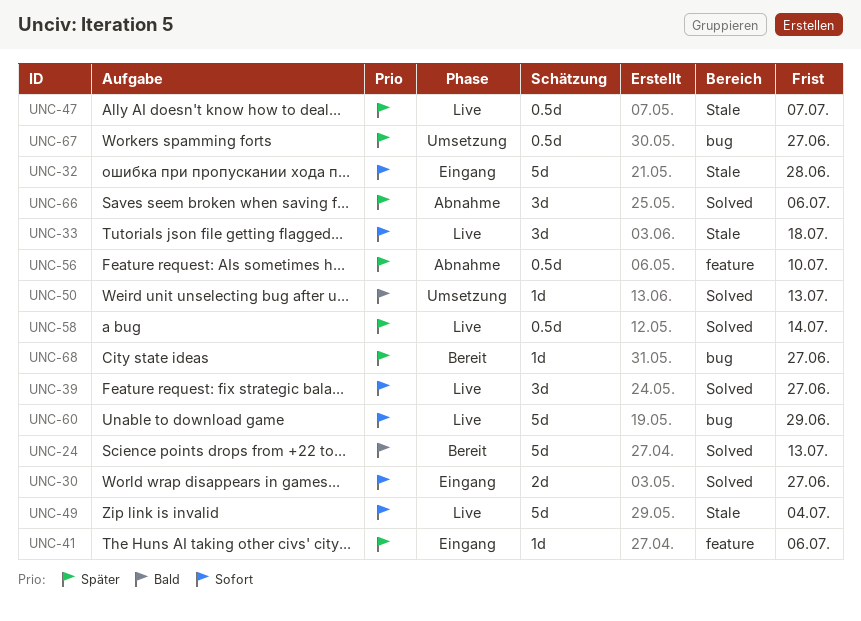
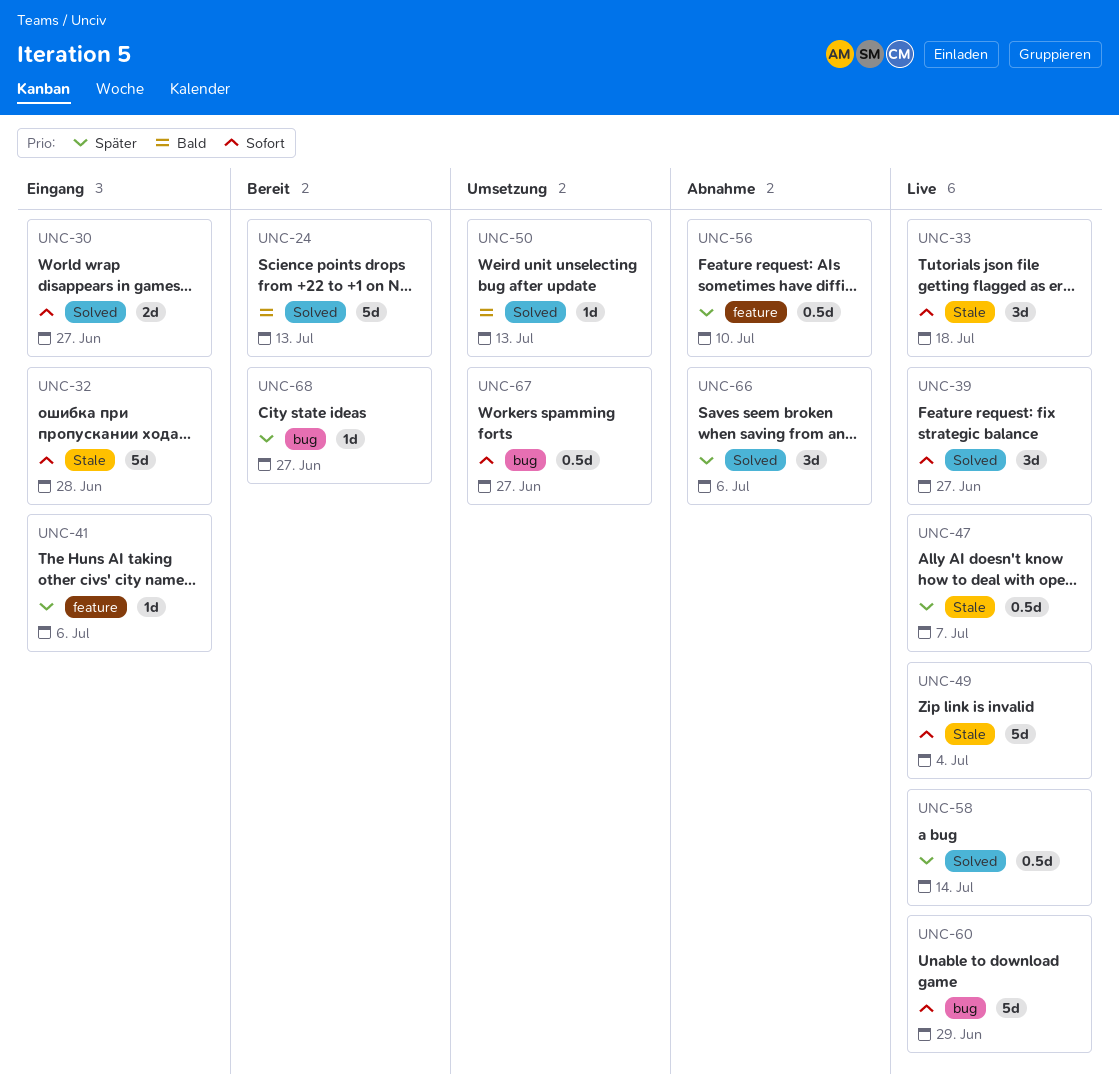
UNC-67, priority: Später -> Sofort

